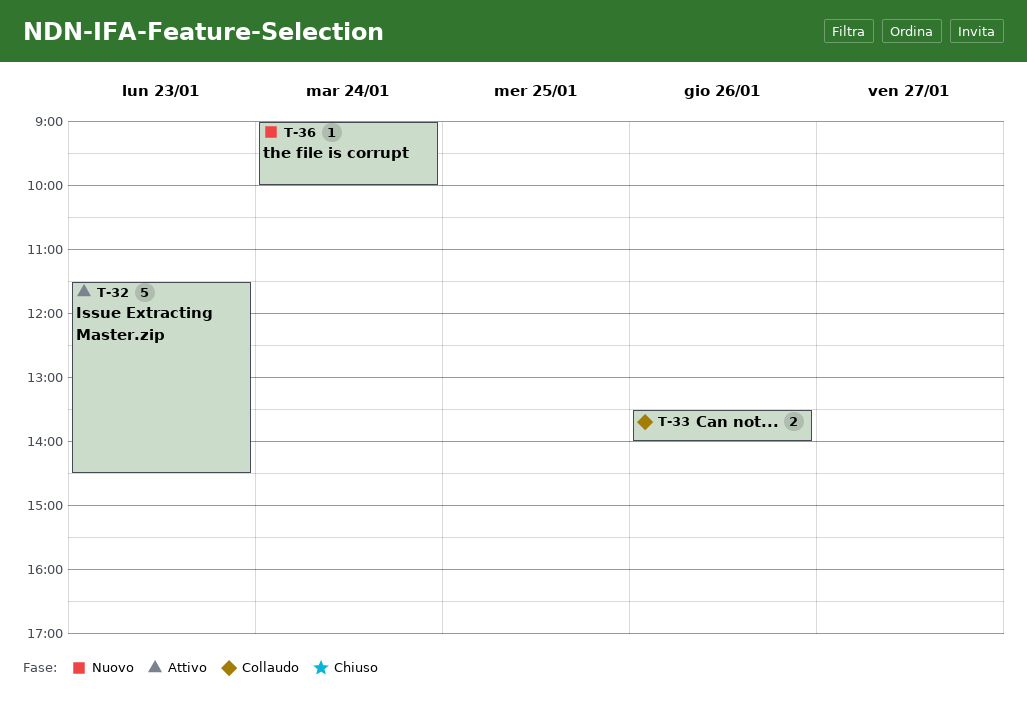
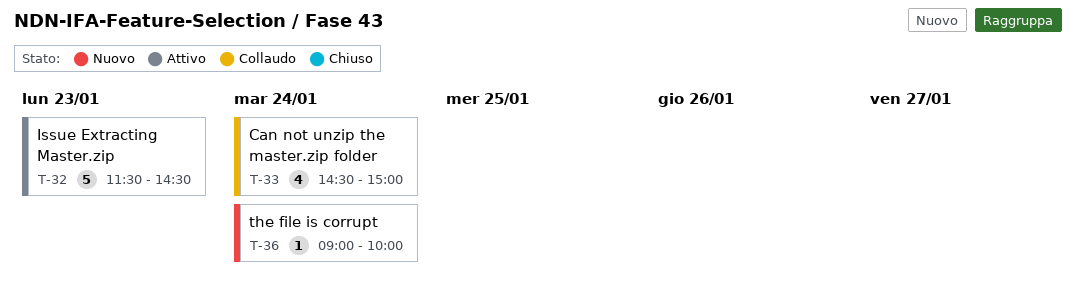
T-33, estimate: 2 -> 4
T-33, day: Jan 26 -> Jan 24
T-33, begins: 13:30 -> 14:30
T-33, ends: 14:00 -> 15:00

